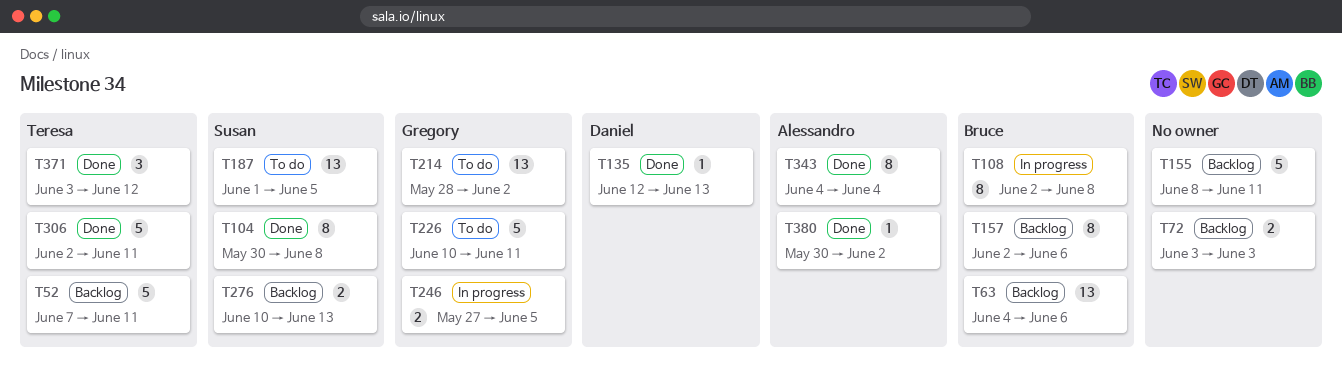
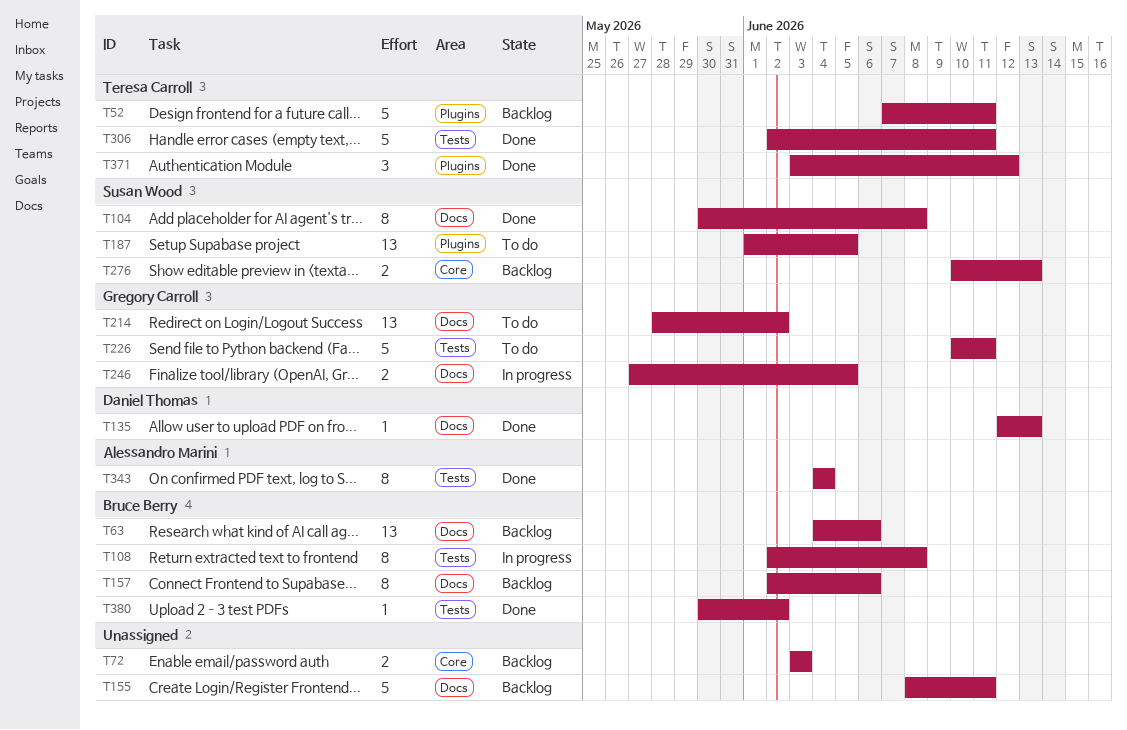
T380, owner: Alessandro Marini -> Bruce Berry

